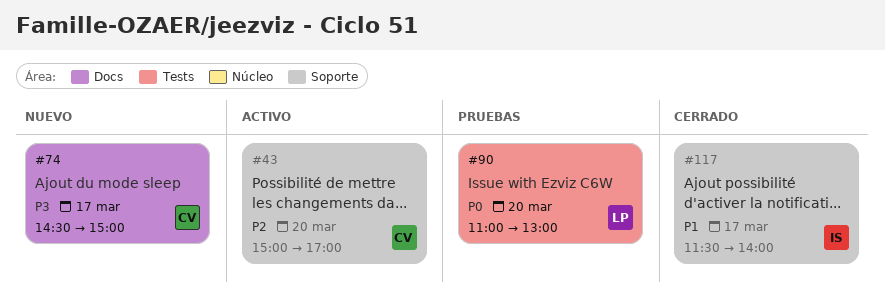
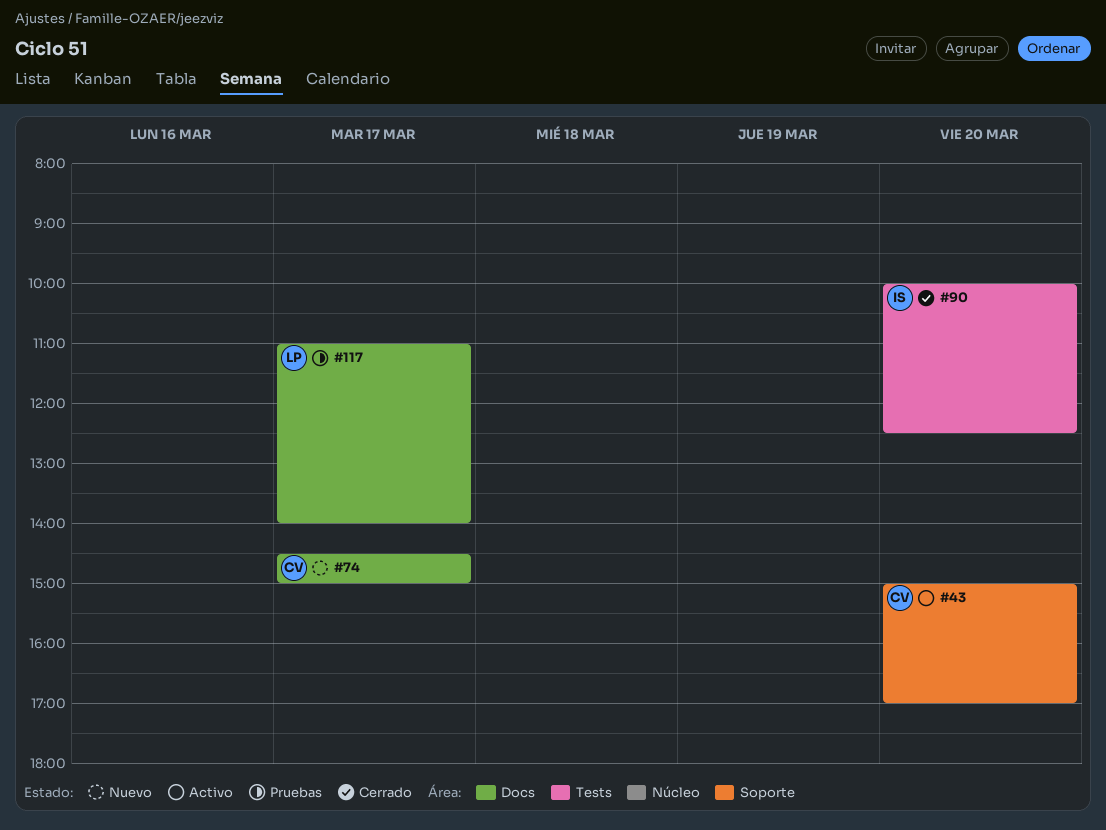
#90, status: Pruebas -> Cerrado
#90, owner: LP -> IS
#90, begins: 11:00 -> 10:00
#90, ends: 13:00 -> 12:30
#117, status: Cerrado -> Pruebas
#117, owner: IS -> LP
#117, label: Soporte -> Docs
#117, begins: 11:30 -> 11:00

